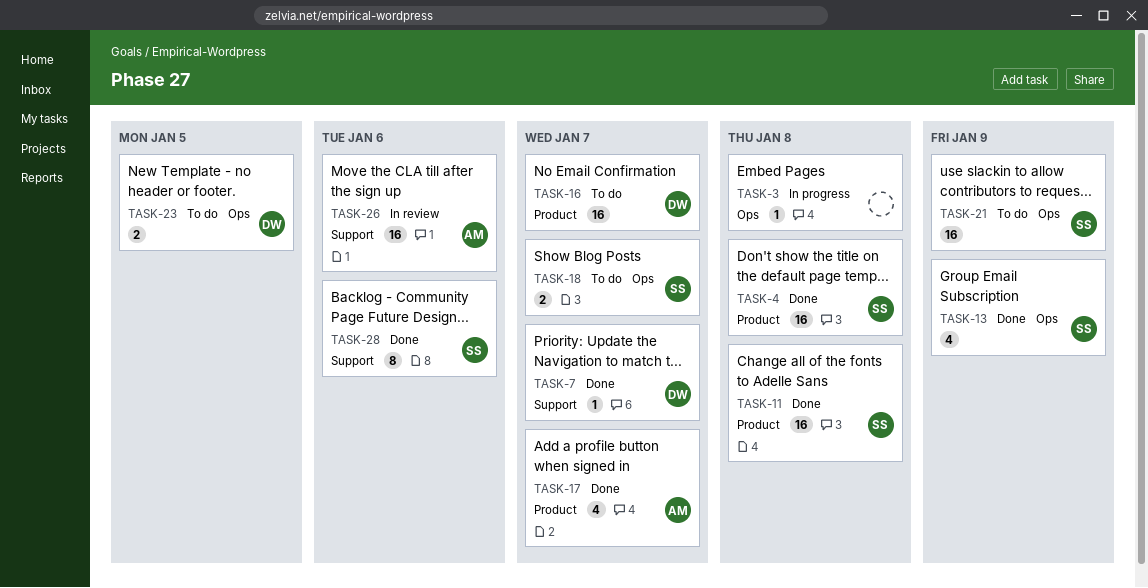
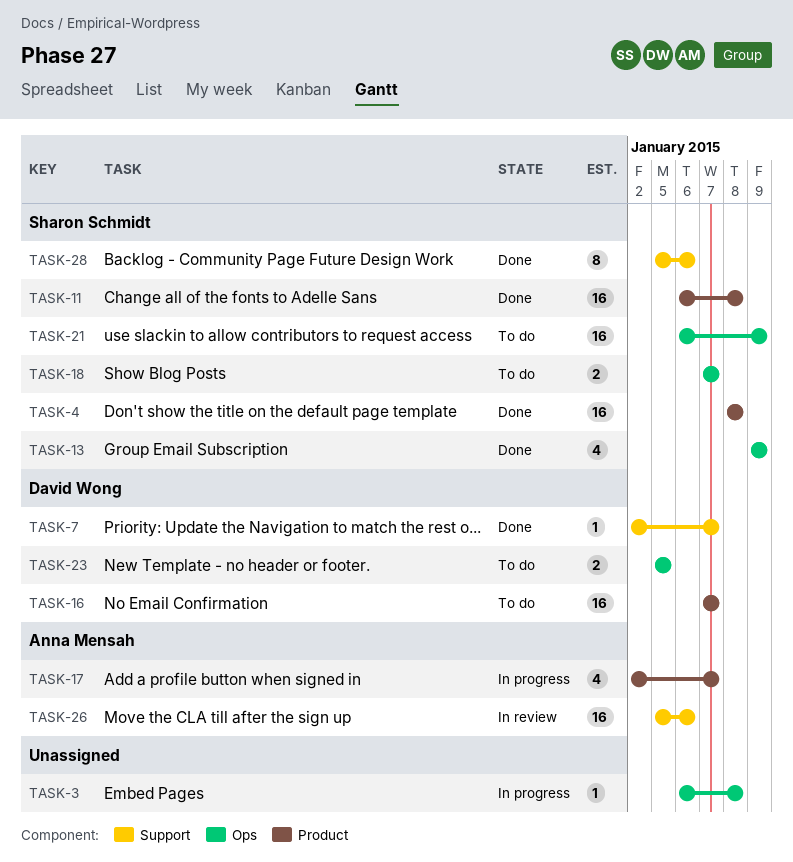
TASK-17, status: Done -> In progress

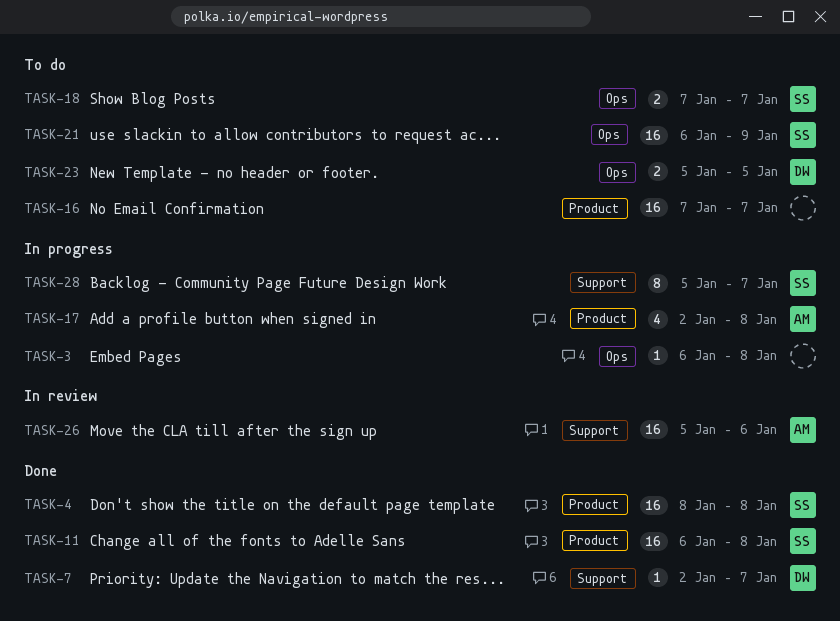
TASK-13: present -> none
TASK-16, owner: David Wong -> none
TASK-17, due: Jan 7 -> Jan 8
TASK-28, status: Done -> In progress
TASK-28, due: Jan 6 -> Jan 7

